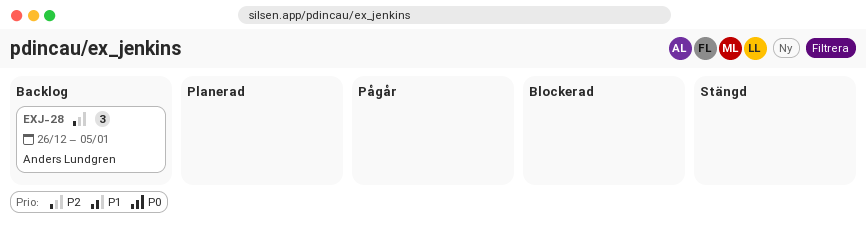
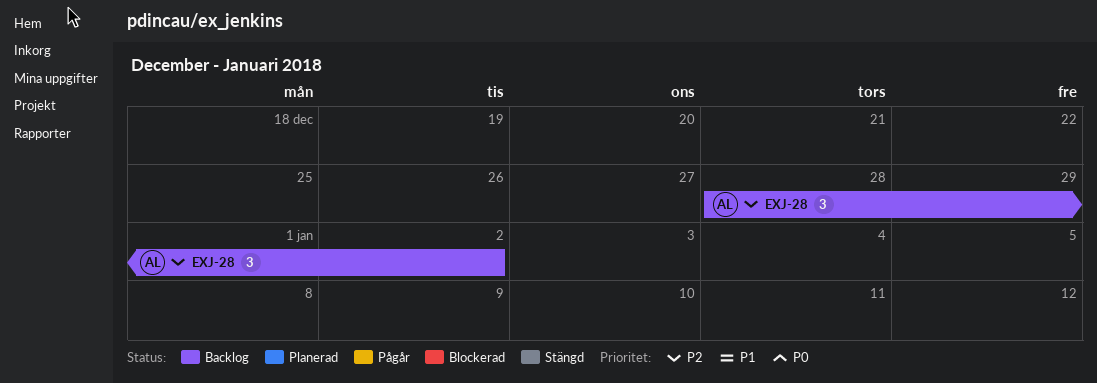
EXJ-28, start: Dec 26 -> Dec 28
EXJ-28, due: Jan 5 -> Jan 2

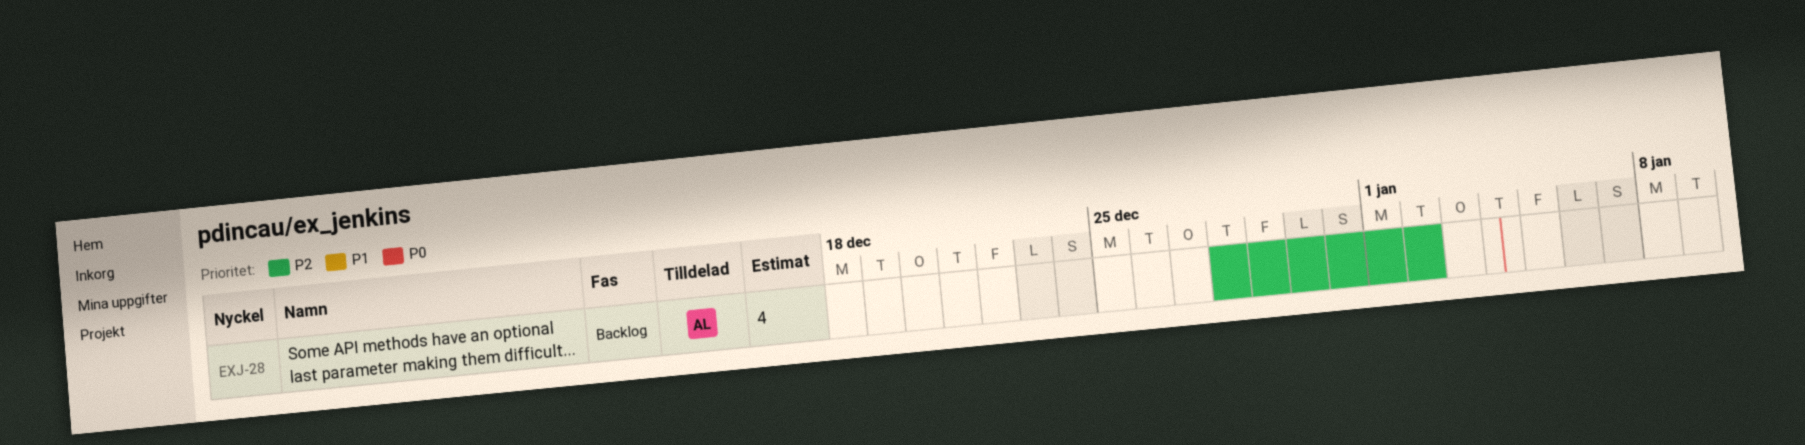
EXJ-28, estimate: 3 -> 4

